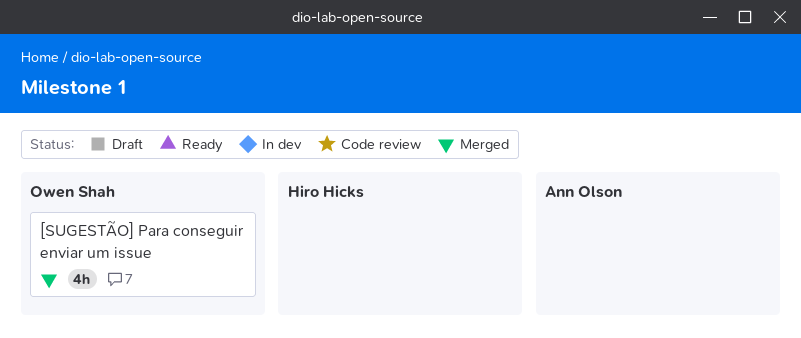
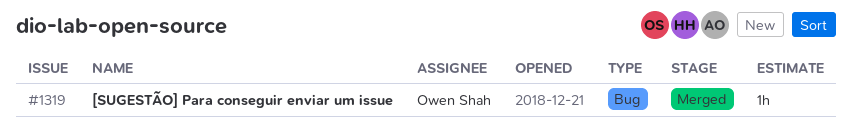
[SUGESTÃO] Para conseguir enviar um issue, estimate: 4h -> 1h

